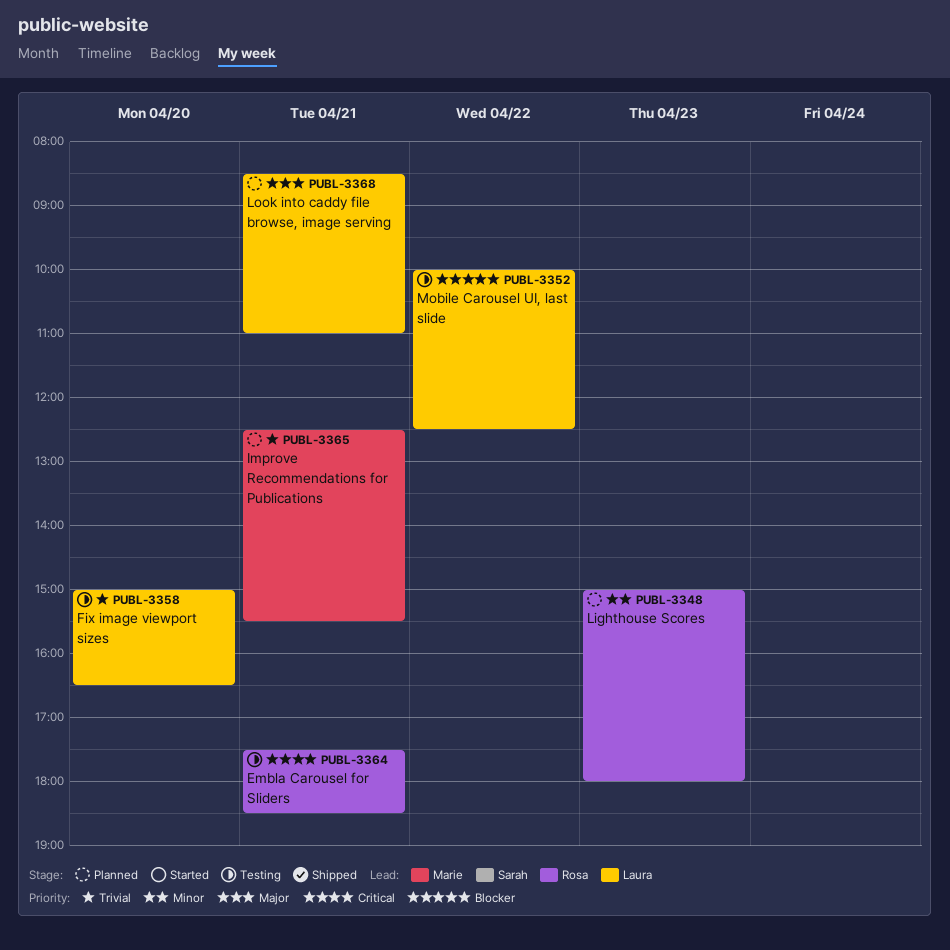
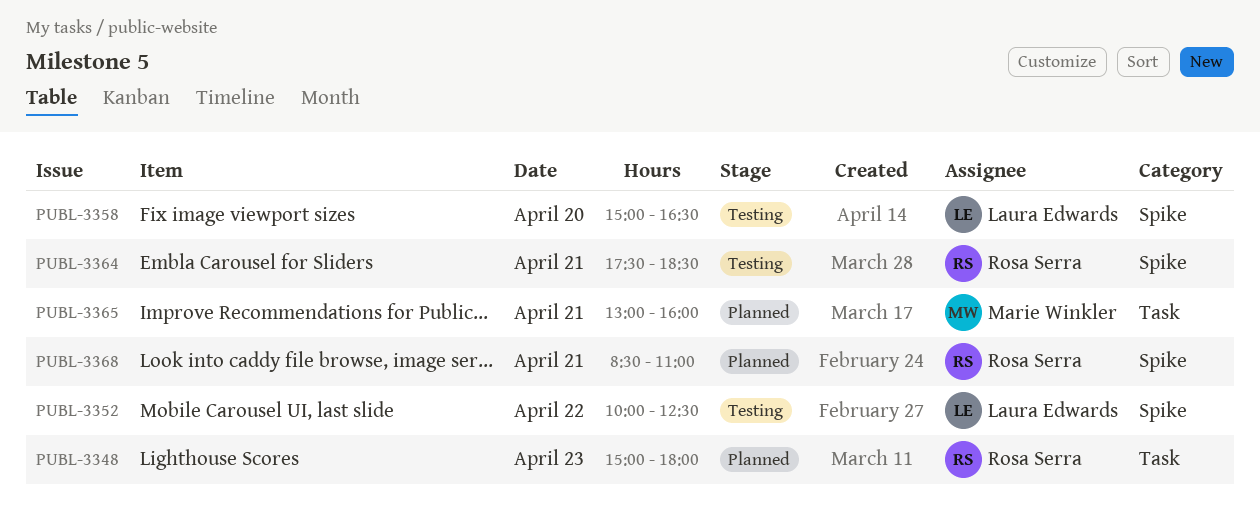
PUBL-3365, begins: 12:30 -> 13:00
PUBL-3365, ends: 15:30 -> 16:00
PUBL-3368, owner: Laura Edwards -> Rosa Serra

